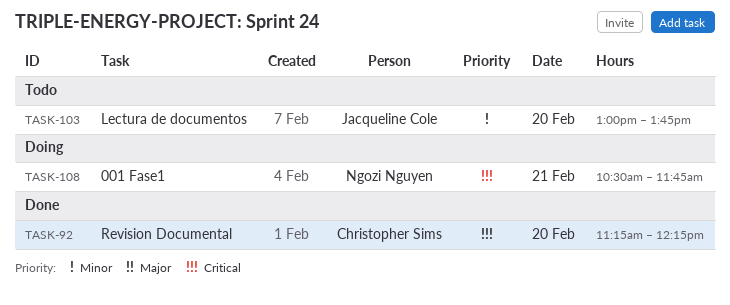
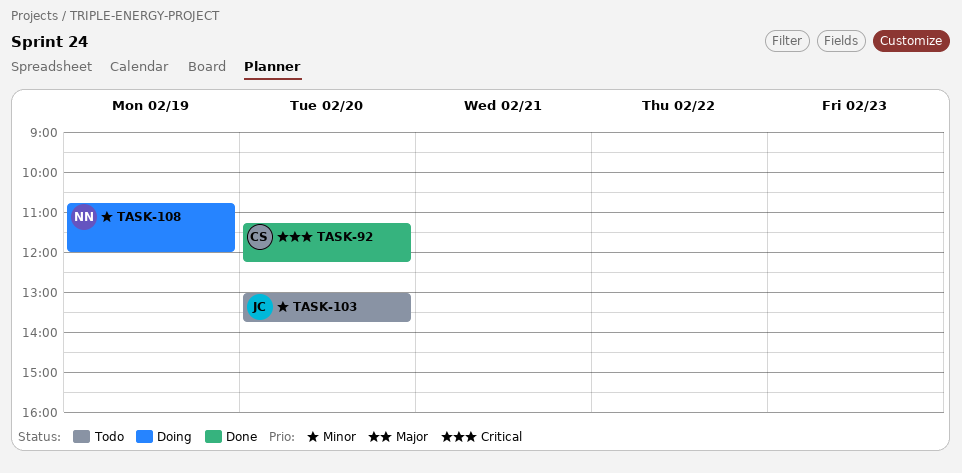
TASK-108, priority: Critical -> Minor
TASK-108, day: Feb 21 -> Feb 19
TASK-108, begins: 10:30 -> 10:45
TASK-108, ends: 11:45 -> 12:00

